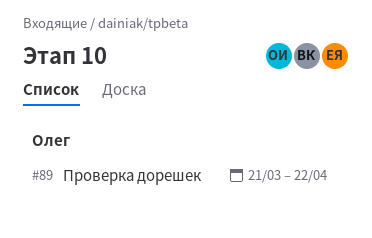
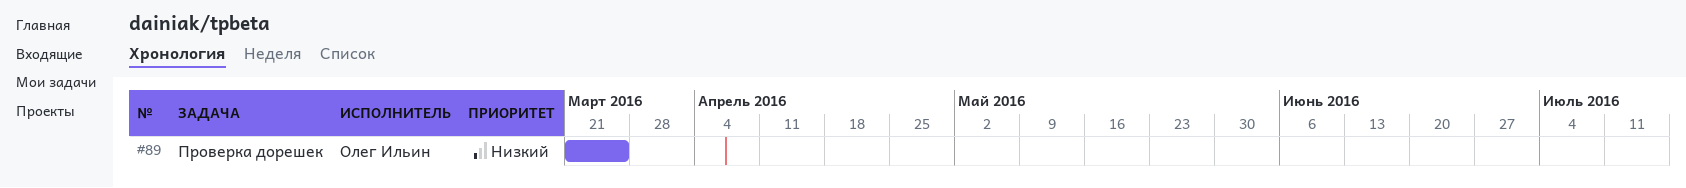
#89, due: Apr 22 -> Mar 25

